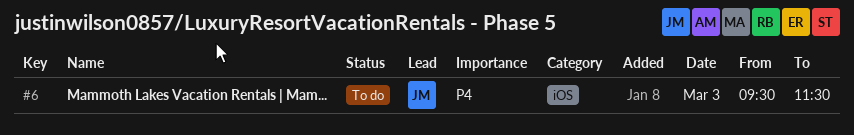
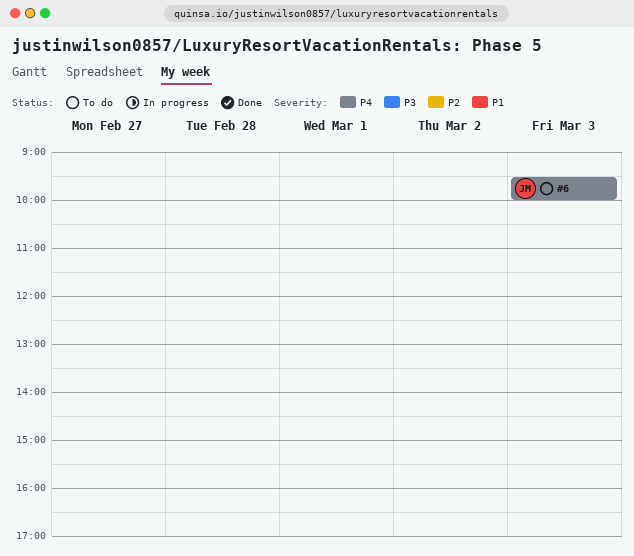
#6, ends: 11:30 -> 10:00

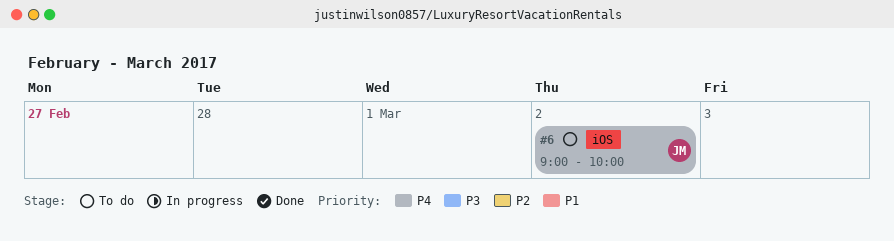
#6, day: Mar 3 -> Mar 2
#6, begins: 09:30 -> 09:00

